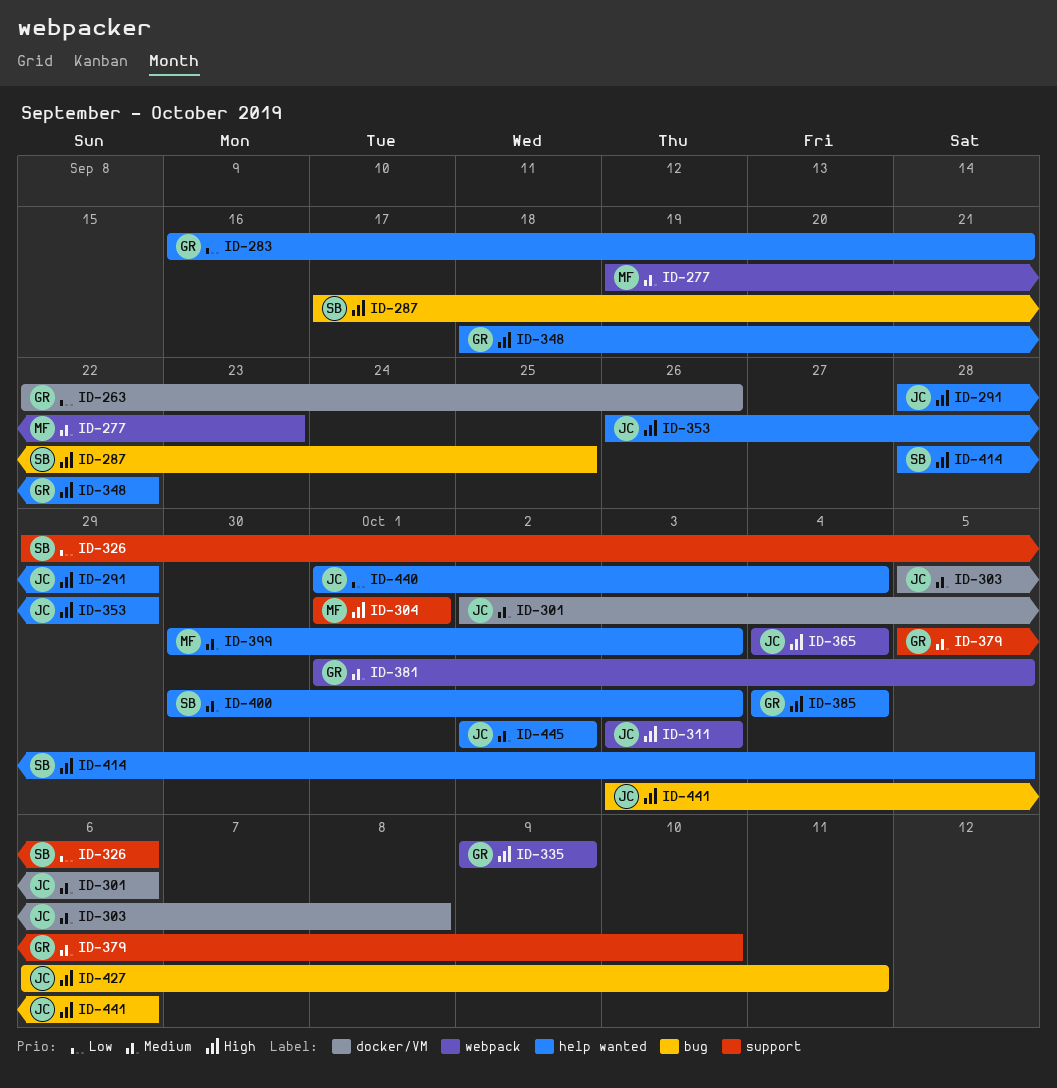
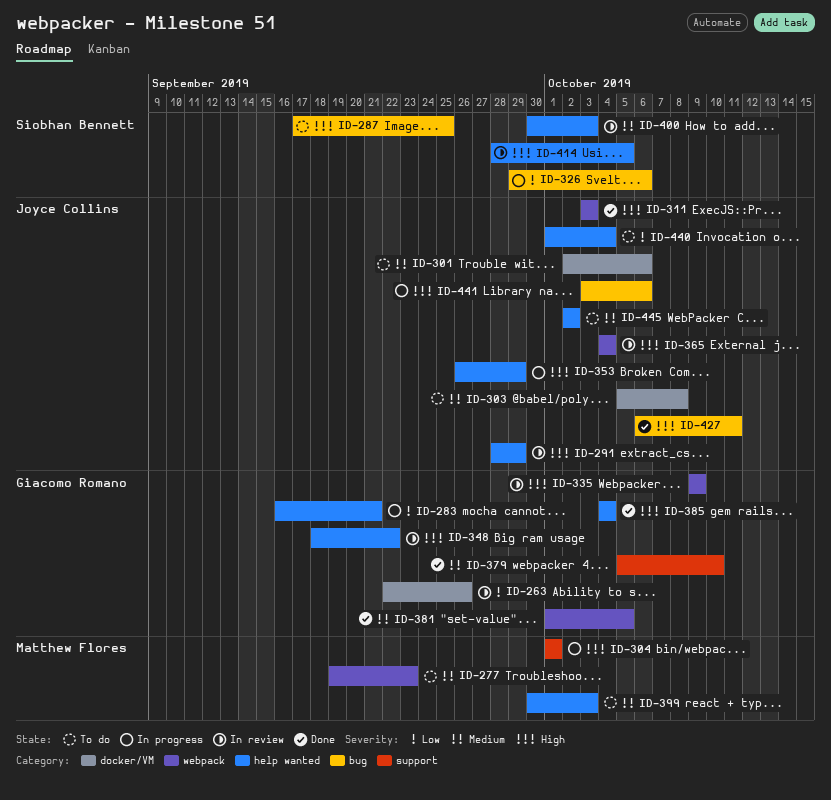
ID-326, label: support -> bug

